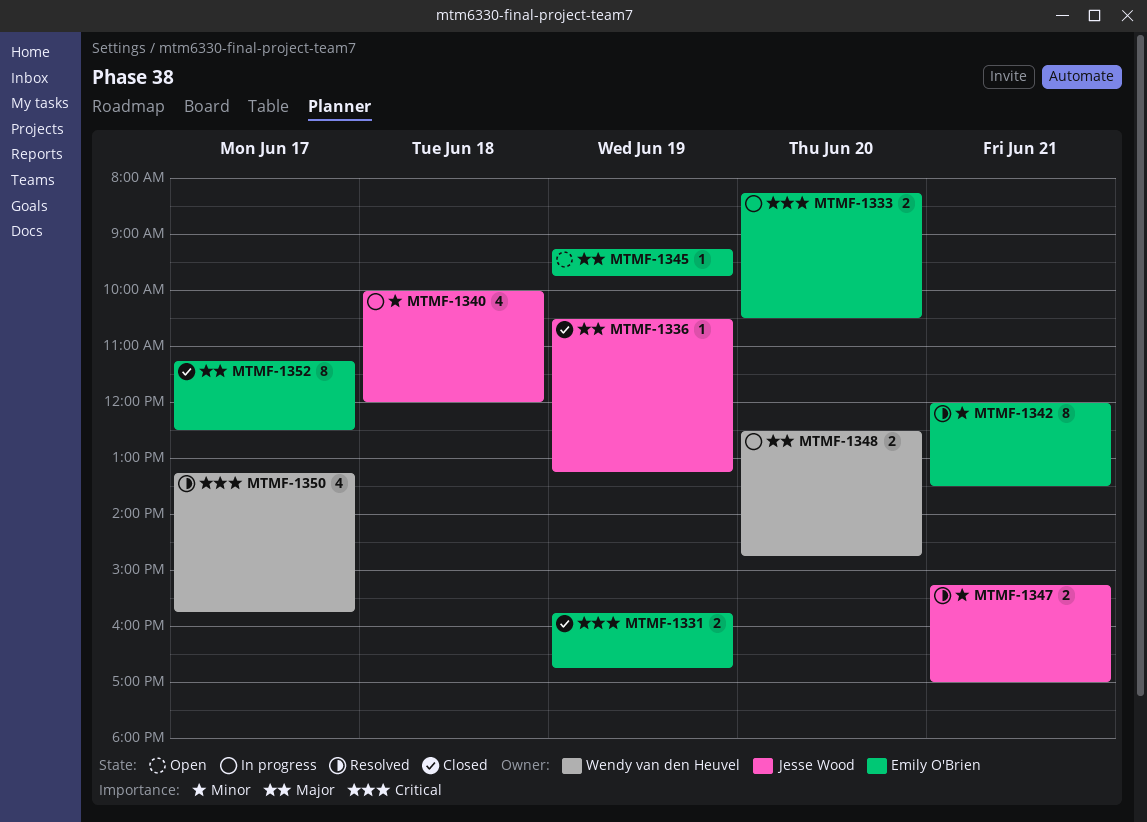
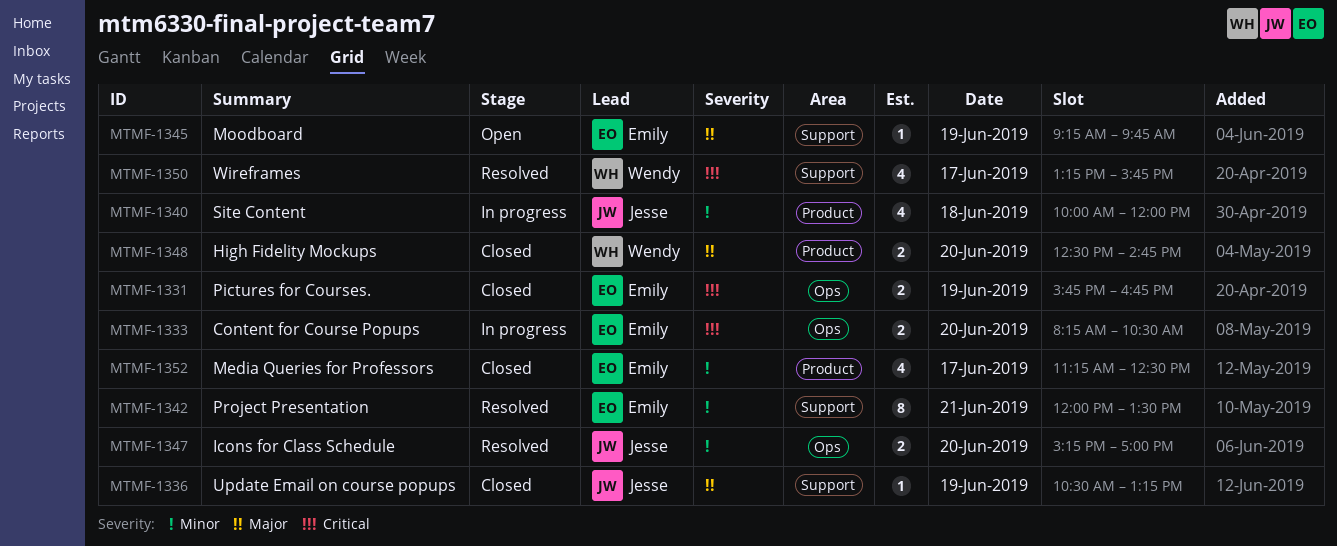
MTMF-1347, day: Jun 21 -> Jun 20
MTMF-1348, status: In progress -> Closed
MTMF-1352, priority: Major -> Minor
MTMF-1352, estimate: 8 -> 4

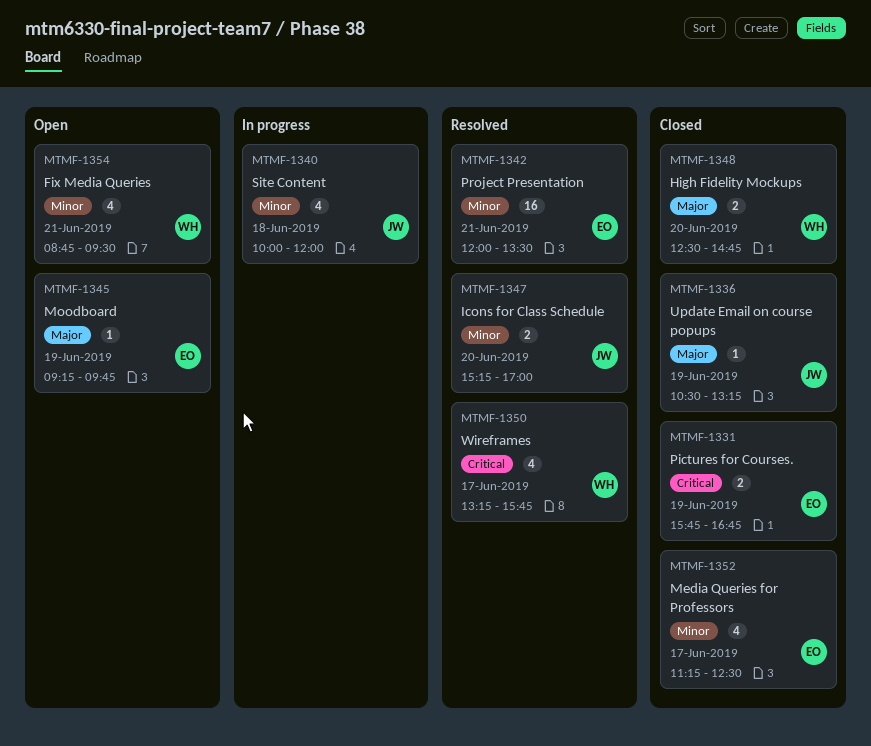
MTMF-1333: present -> none
MTMF-1342, estimate: 8 -> 16
MTMF-1354: none -> present

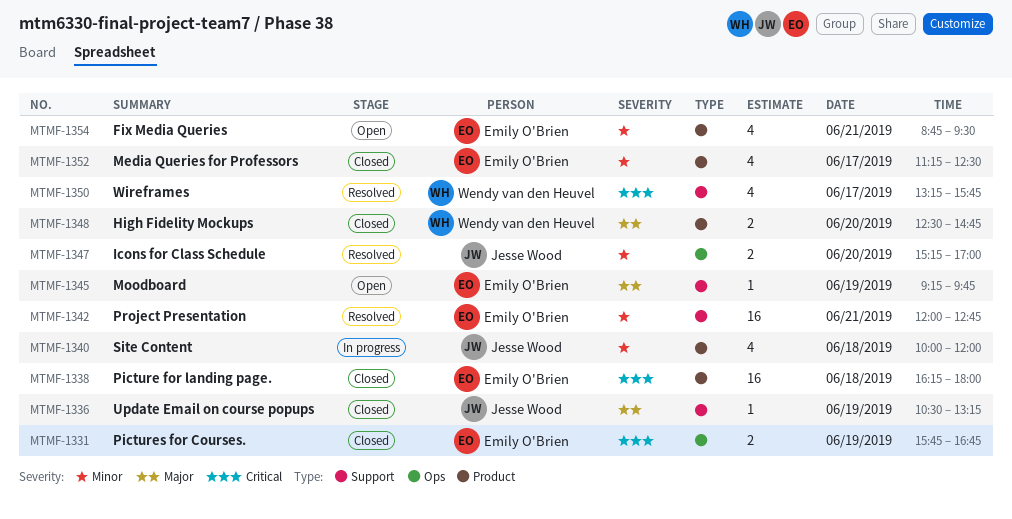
MTMF-1338: none -> present
MTMF-1342, ends: 13:30 -> 12:45
MTMF-1354, owner: Wendy van den Heuvel -> Emily O'Brien

